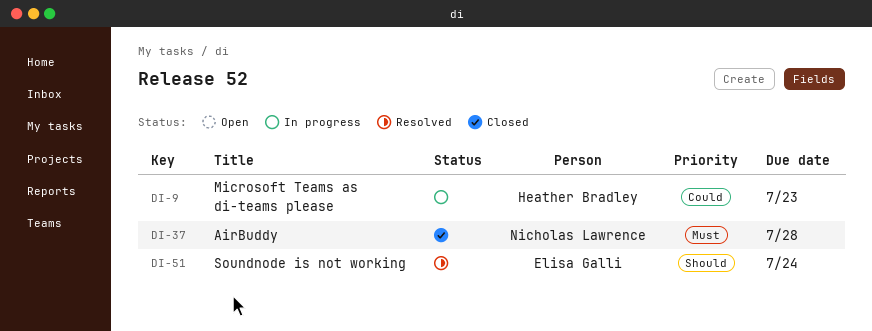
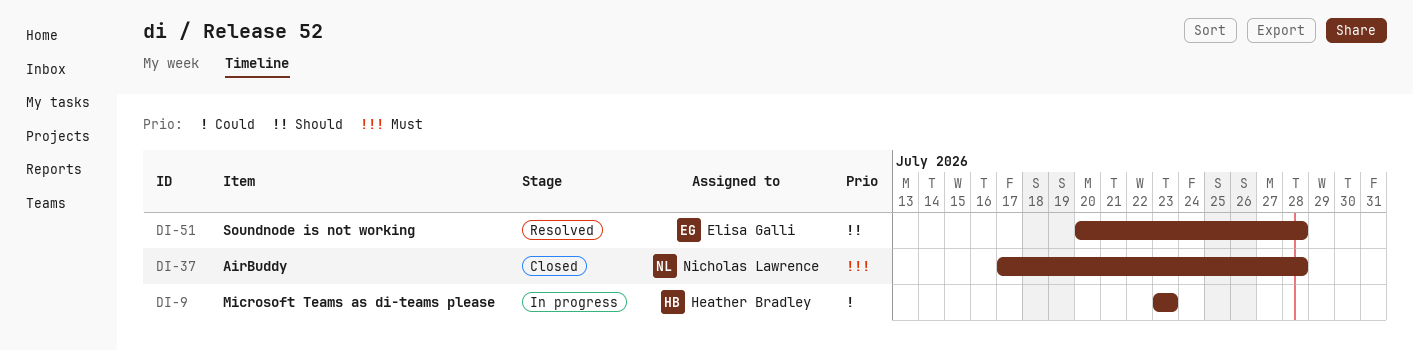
DI-51, due: Jul 24 -> Jul 28

